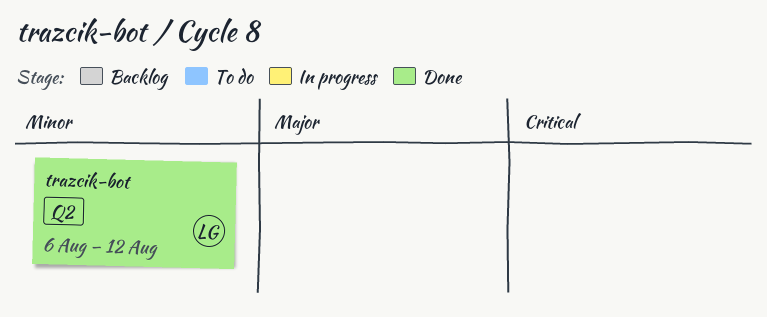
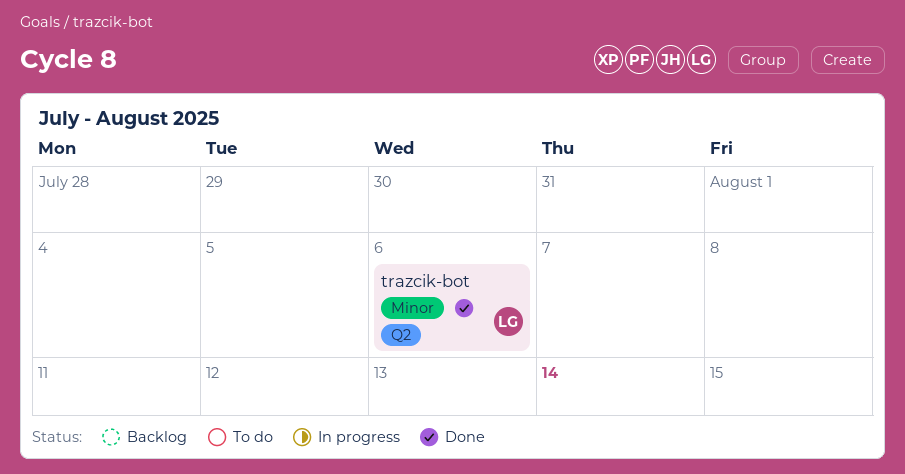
trazcik-bot, due: Aug 12 -> Aug 6

